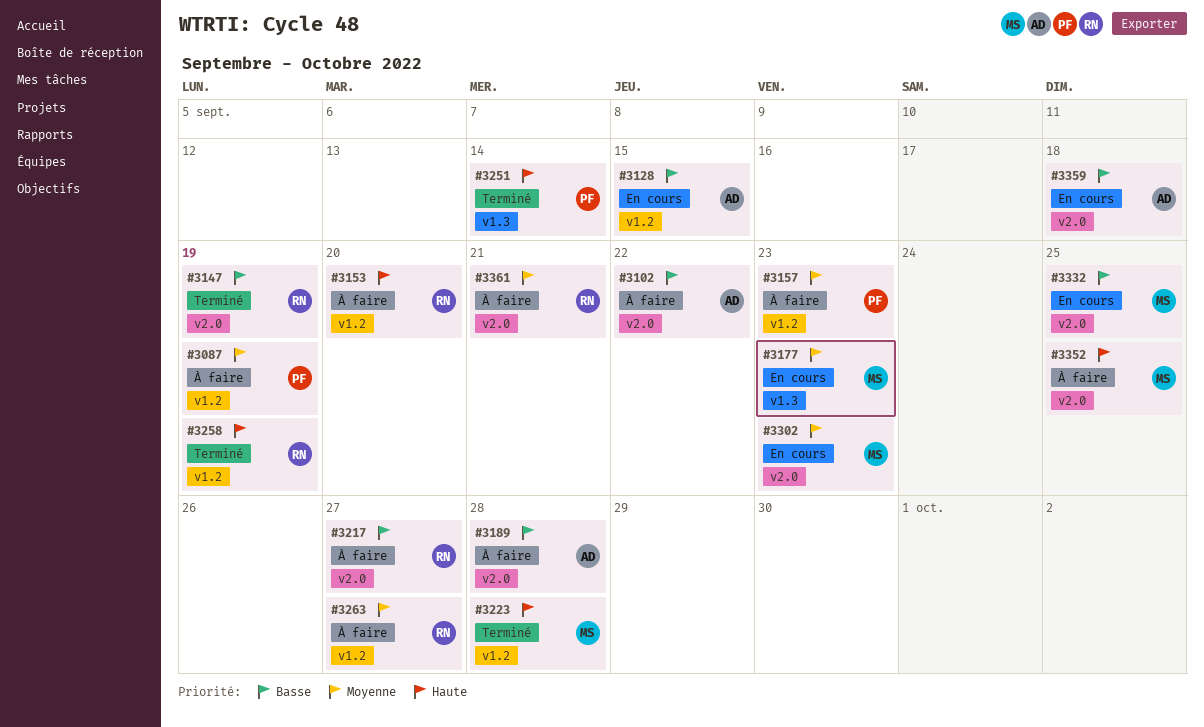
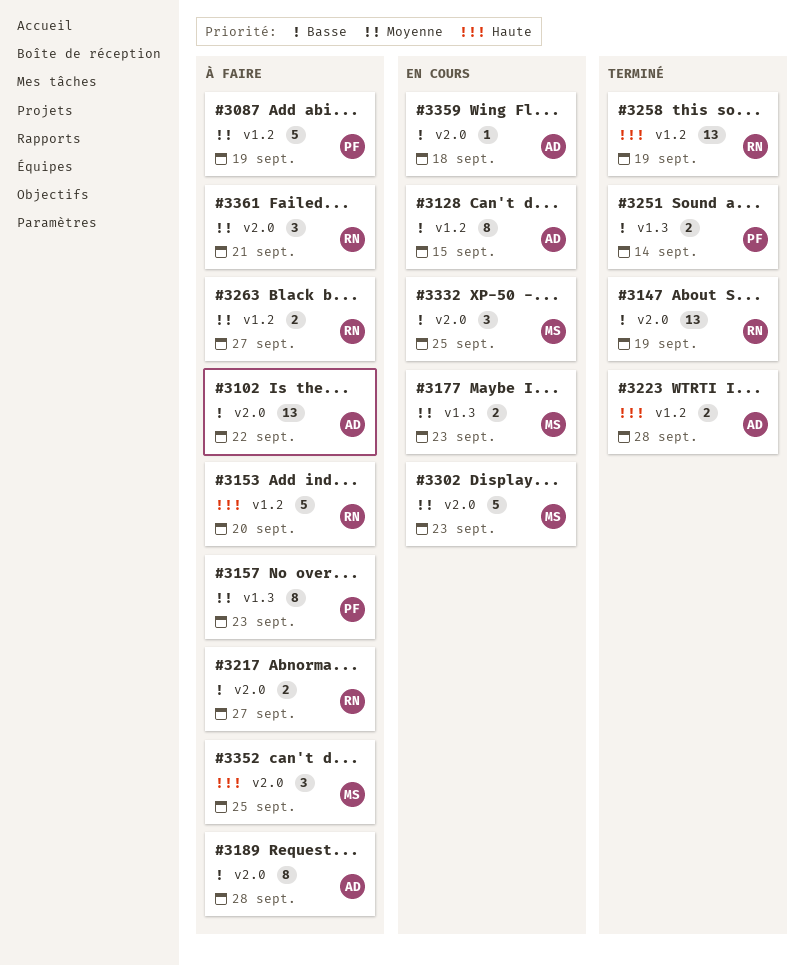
#3157, label: v1.2 -> v1.3
#3223, owner: MS -> AD
#3251, priority: Haute -> Basse

